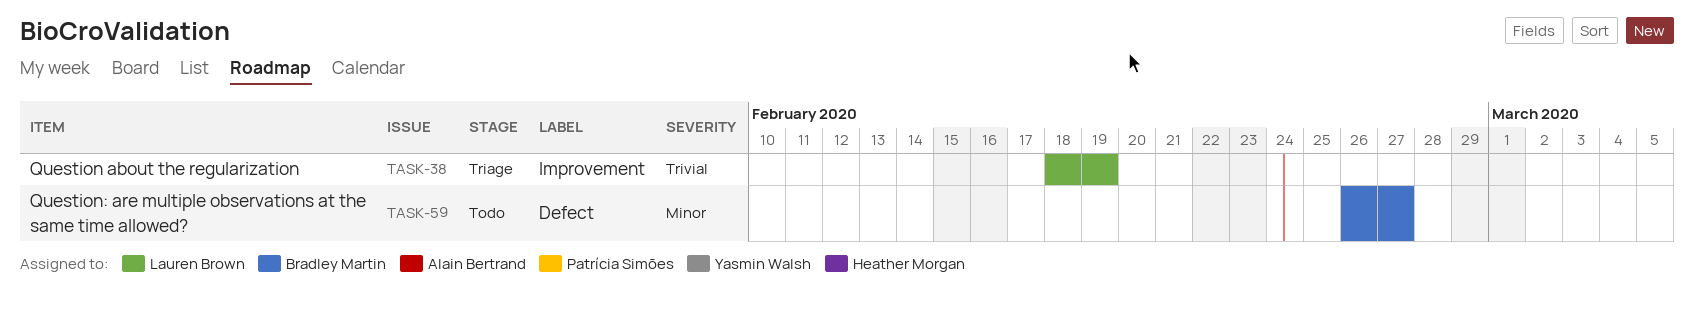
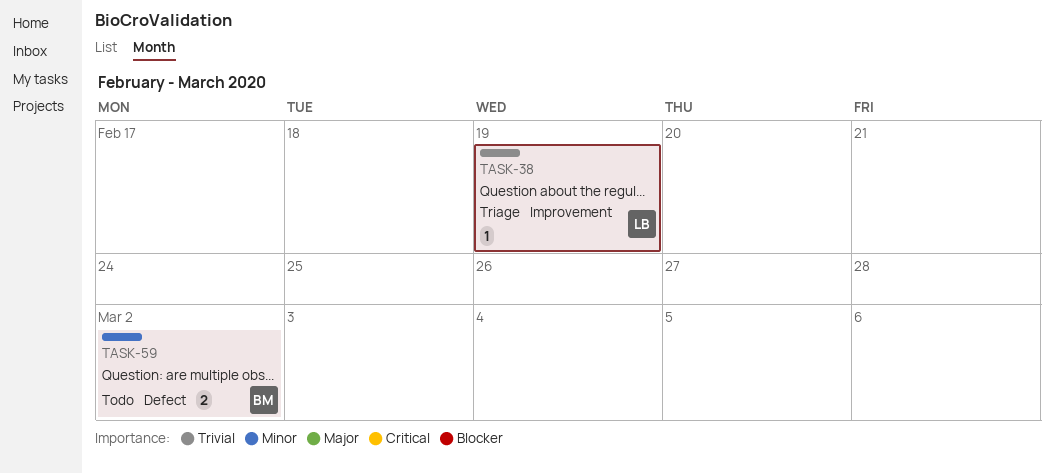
TASK-59, due: Feb 27 -> Mar 2

